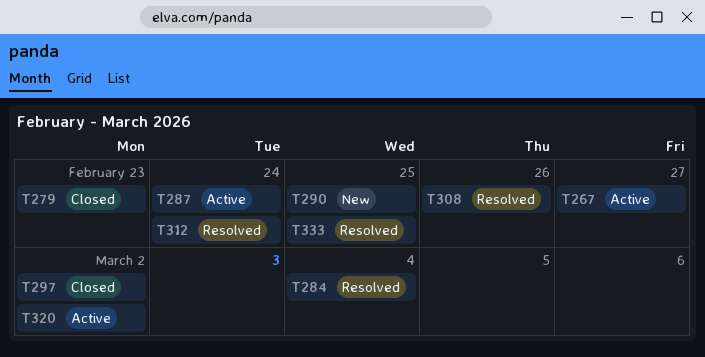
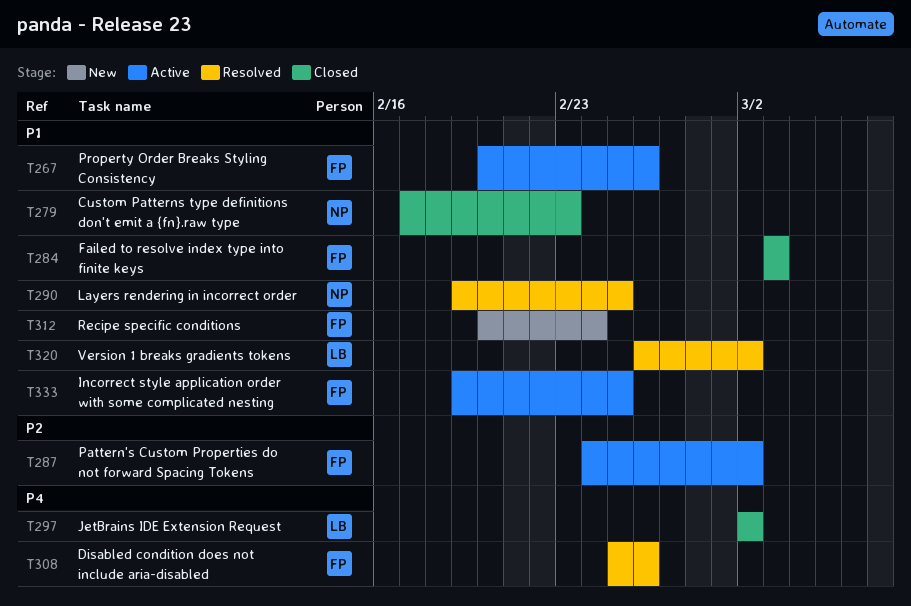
T267, due: Feb 27 -> Feb 26
T284, status: Resolved -> Closed
T284, due: Mar 4 -> Mar 3
T287, due: Feb 24 -> Mar 2
T290, status: New -> Resolved
T312, status: Resolved -> New
T320, status: Active -> Resolved
T333, status: Resolved -> Active

